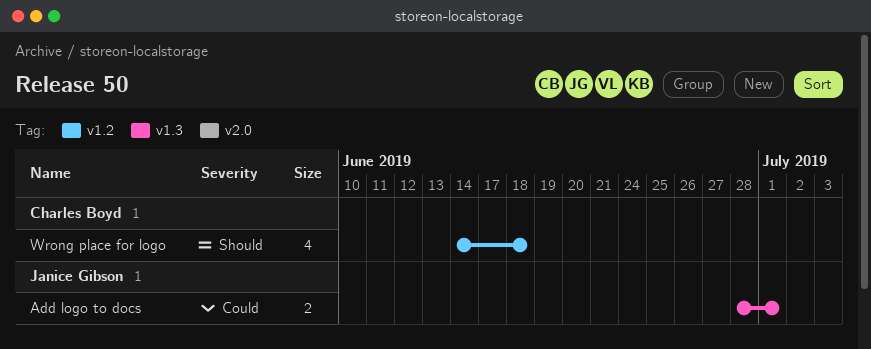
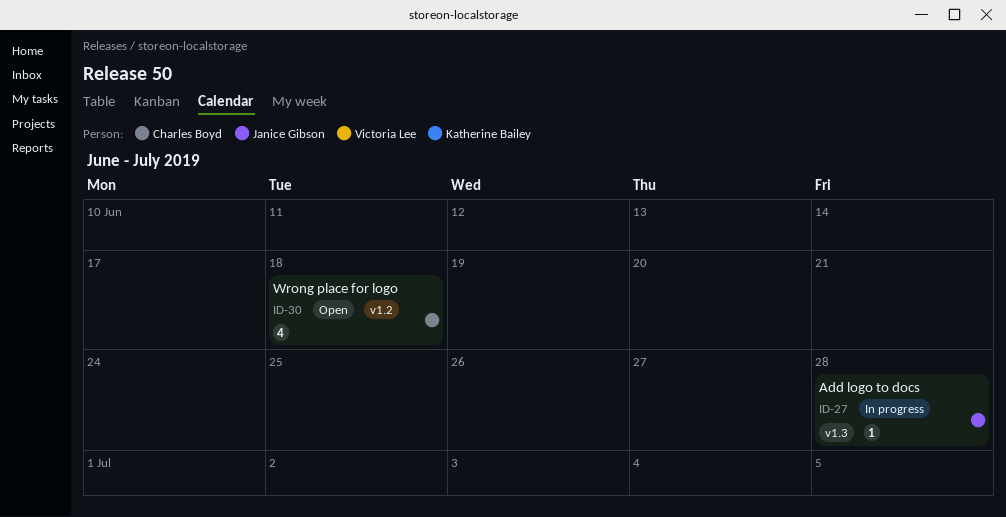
Add logo to docs, estimate: 2 -> 1
Add logo to docs, due: Jul 1 -> Jun 28

